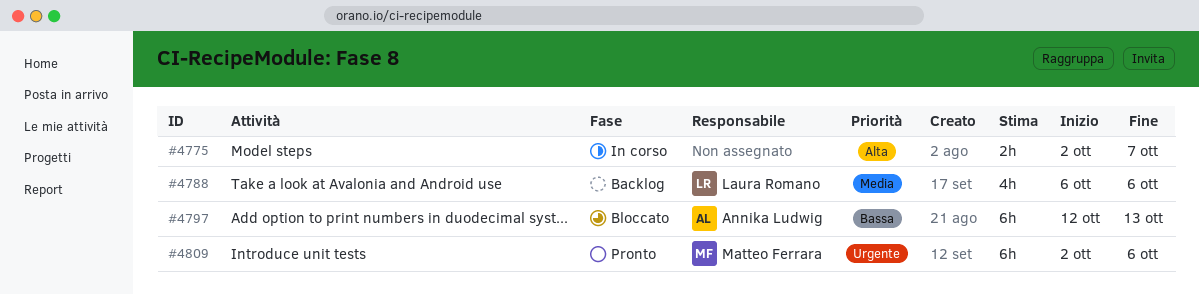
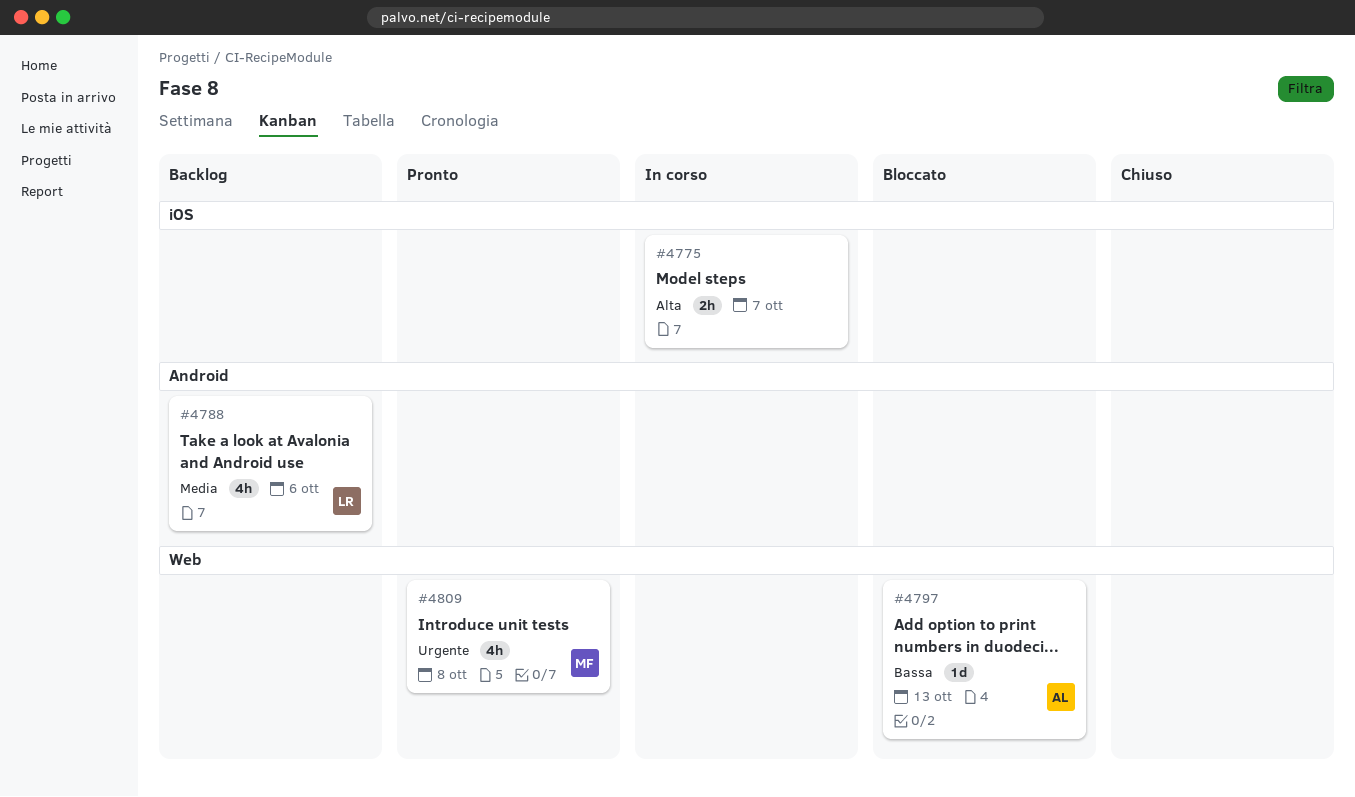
#4797, estimate: 6h -> 1d
#4809, estimate: 6h -> 4h
#4809, due: Oct 6 -> Oct 8

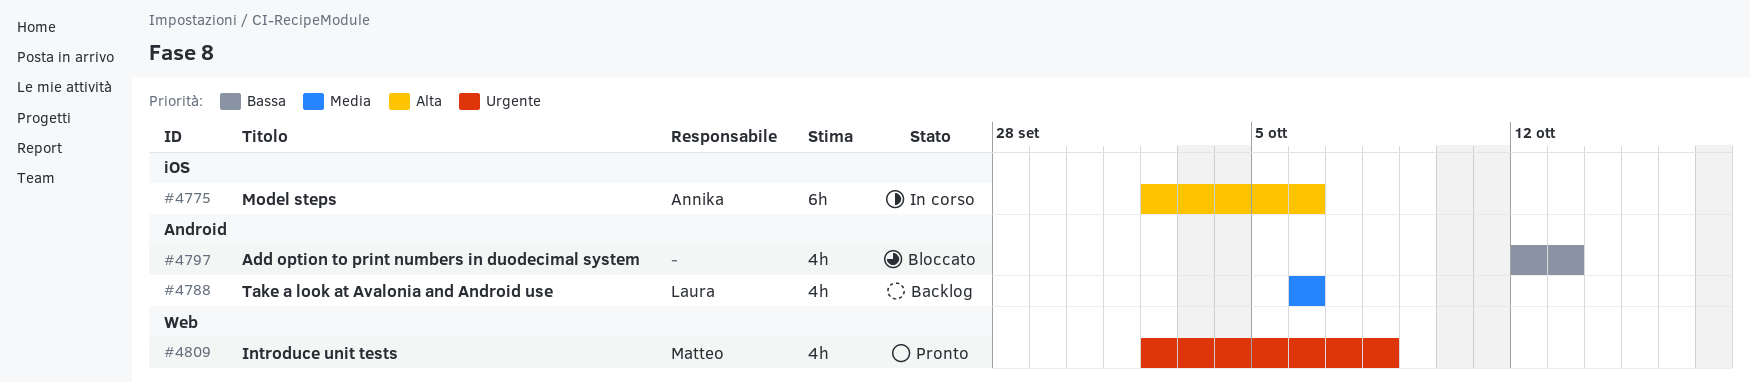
#4775, owner: none -> Annika
#4775, estimate: 2h -> 6h
#4775, due: Oct 7 -> Oct 6
#4797, owner: Annika -> none
#4797, label: Web -> Android
#4797, estimate: 1d -> 4h

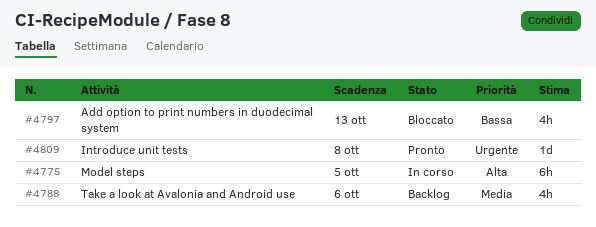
#4775, due: Oct 6 -> Oct 5
#4809, estimate: 4h -> 1d

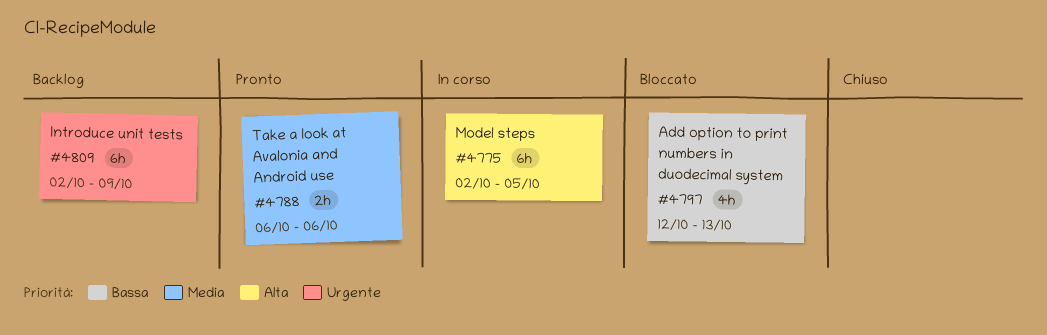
#4788, status: Backlog -> Pronto
#4788, estimate: 4h -> 2h
#4809, status: Pronto -> Backlog
#4809, estimate: 1d -> 6h
#4809, due: Oct 8 -> Oct 9

